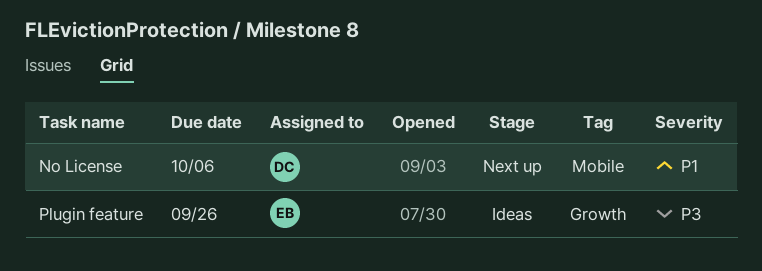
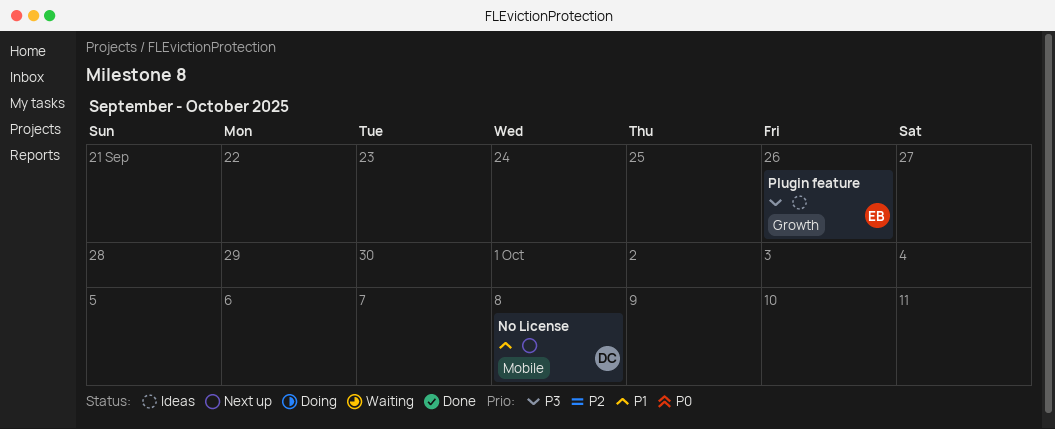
No License, due: Oct 6 -> Oct 8

